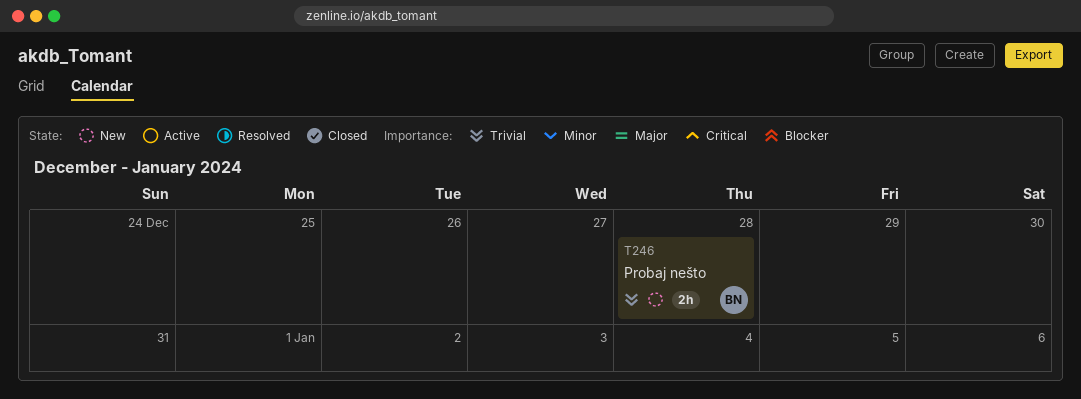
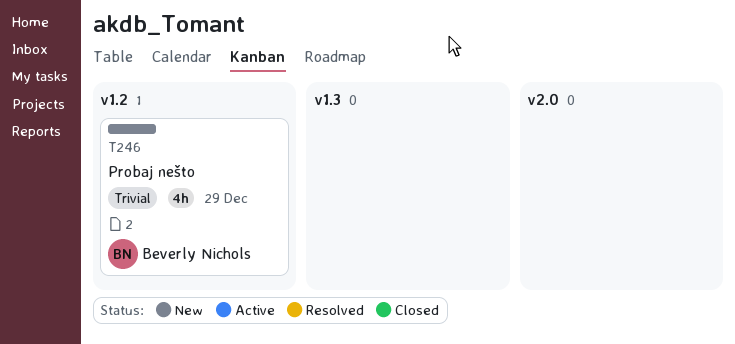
T246, estimate: 2h -> 4h
T246, due: Dec 28 -> Dec 29

